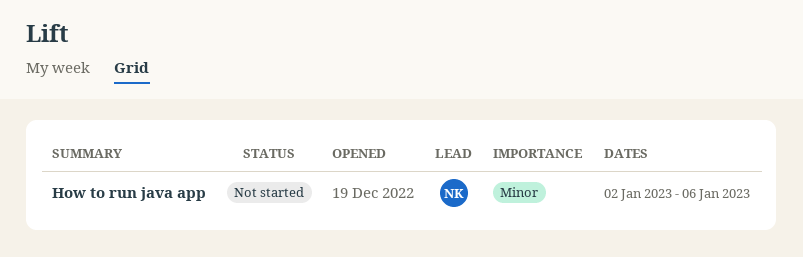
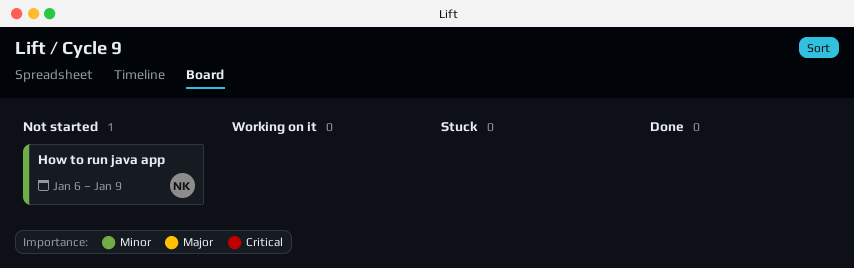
How to run java app, start: Jan 2 -> Jan 6
How to run java app, due: Jan 6 -> Jan 9

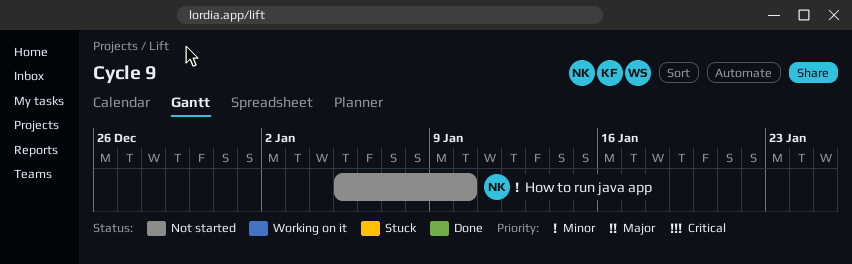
How to run java app, start: Jan 6 -> Jan 5
How to run java app, due: Jan 9 -> Jan 10

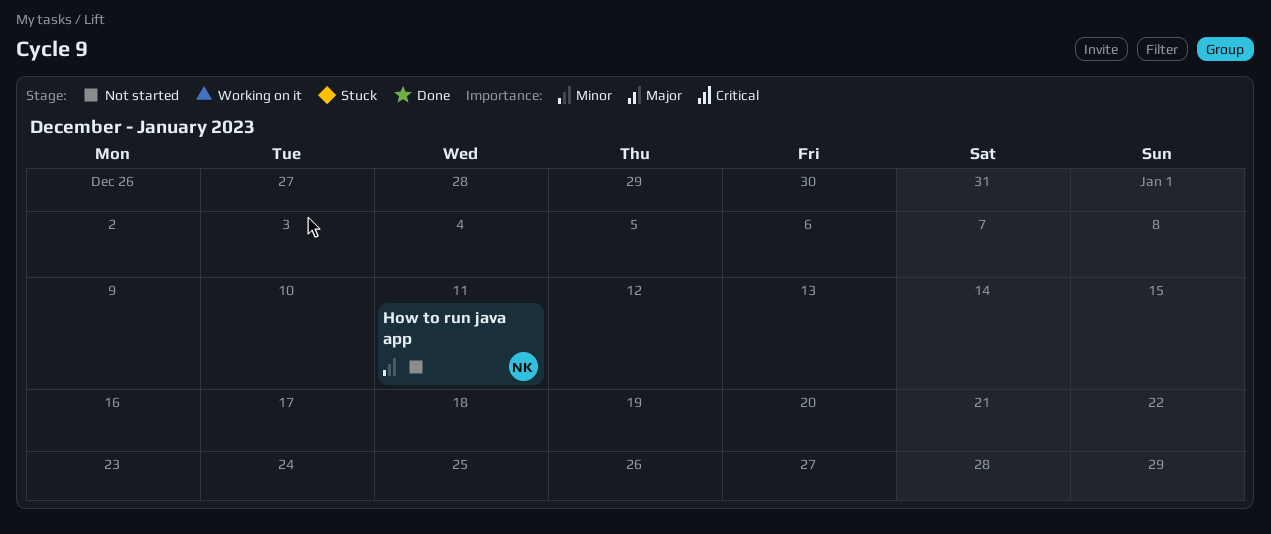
How to run java app, due: Jan 10 -> Jan 11

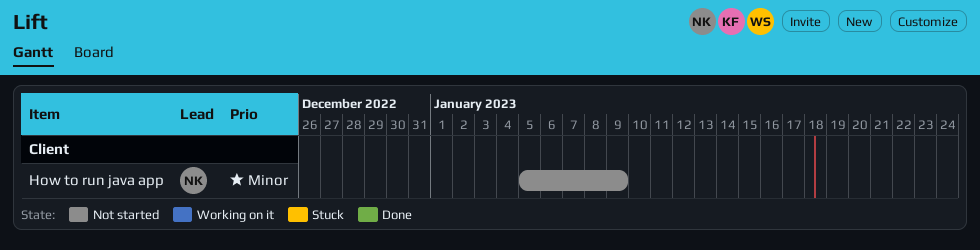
How to run java app, due: Jan 11 -> Jan 9

